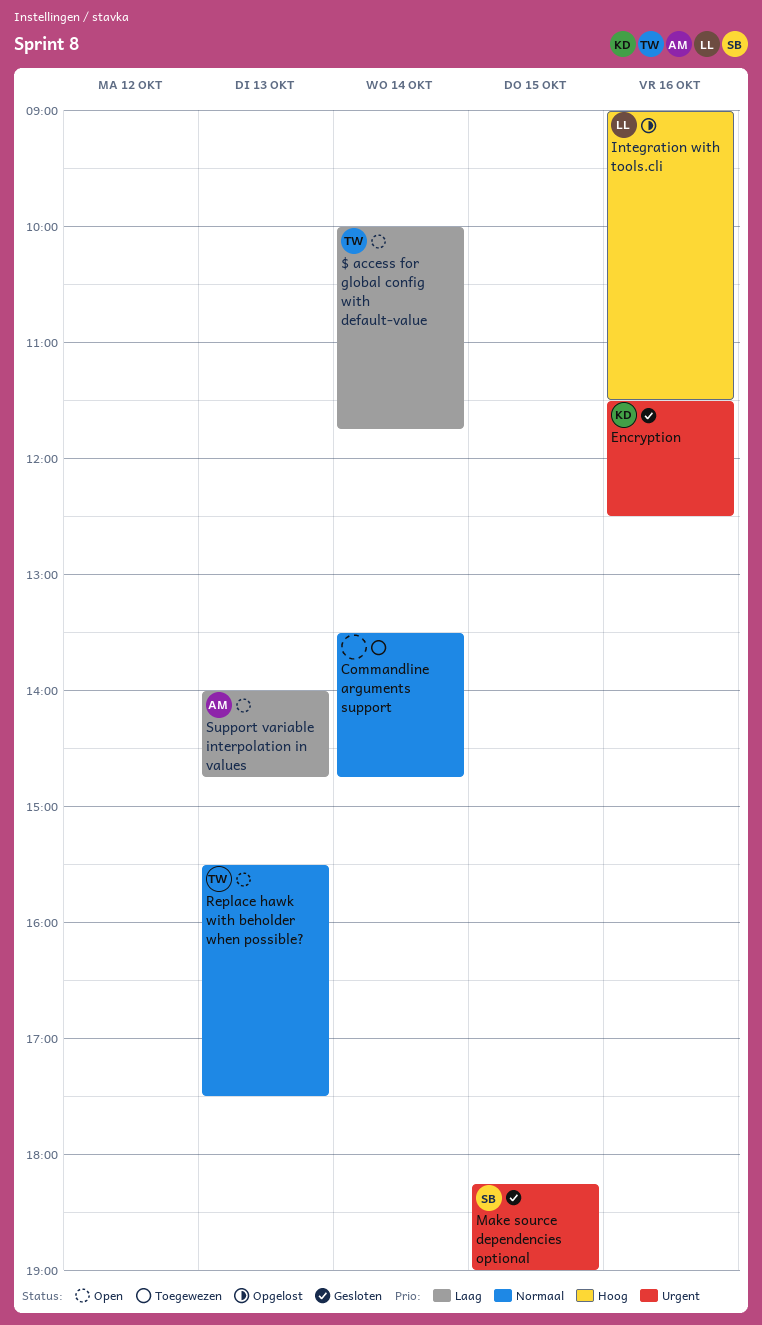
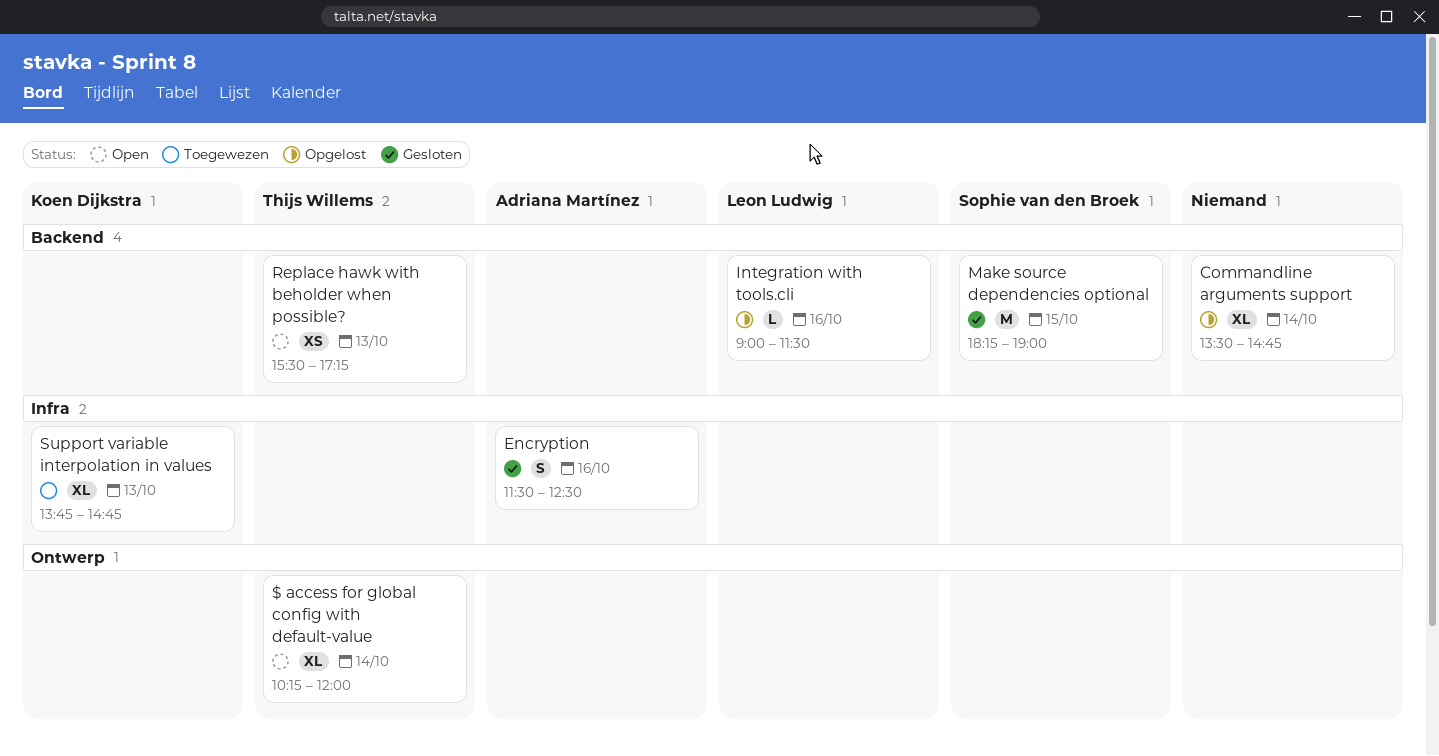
$ access for global config with default-value, begins: 10:00 -> 10:15
$ access for global config with default-value, ends: 11:45 -> 12:00
Commandline arguments support, status: Toegewezen -> Opgelost
Encryption, owner: Koen Dijkstra -> Adriana Martínez
Replace hawk with beholder when possible?, ends: 17:30 -> 17:15
Support variable interpolation in values, status: Open -> Toegewezen
Support variable interpolation in values, owner: Adriana Martínez -> Koen Dijkstra
Support variable interpolation in values, begins: 14:00 -> 13:45

